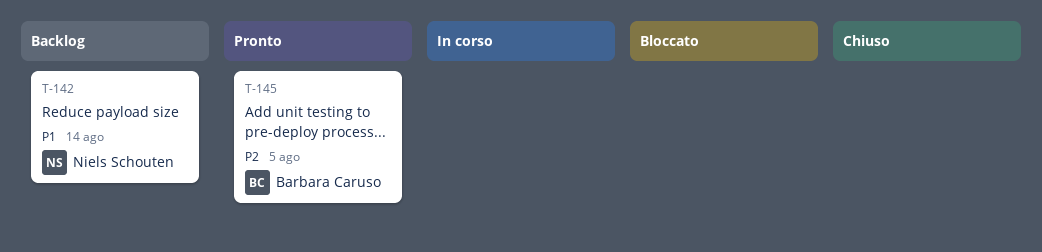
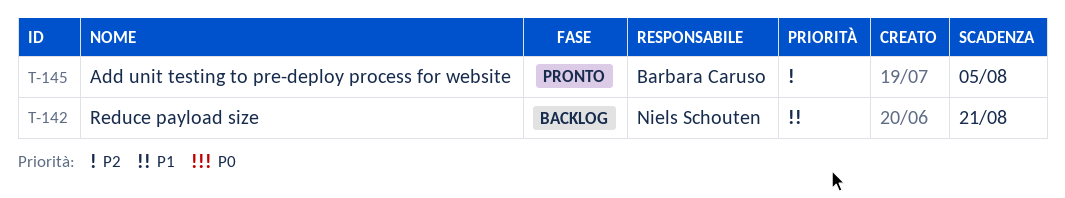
T-142, due: Aug 14 -> Aug 21

